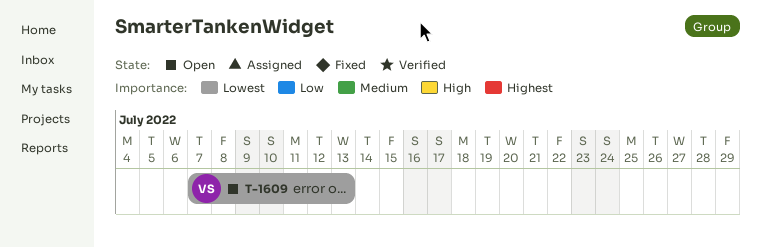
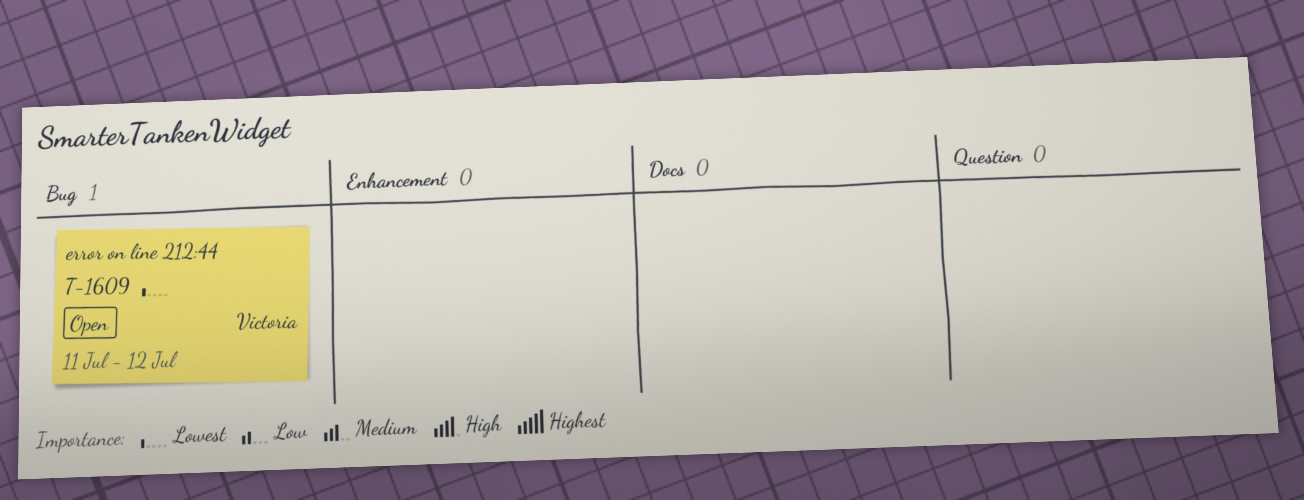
T-1609, start: Jul 7 -> Jul 11
T-1609, due: Jul 13 -> Jul 12

